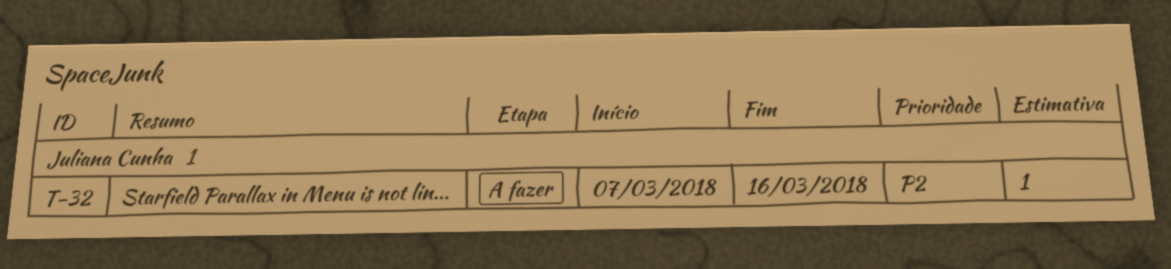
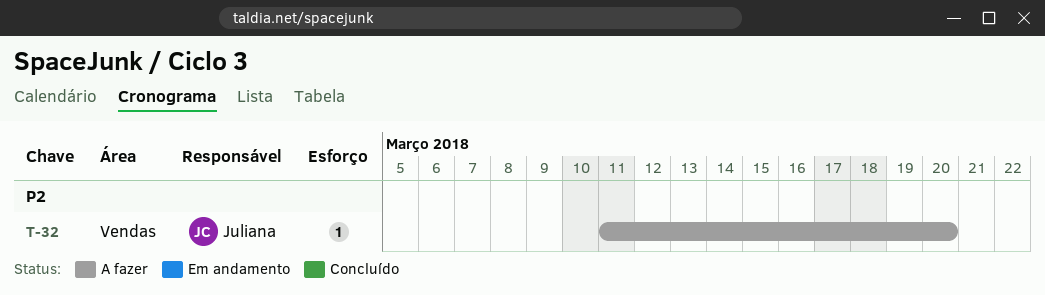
T-32, start: Mar 7 -> Mar 11
T-32, due: Mar 16 -> Mar 20

